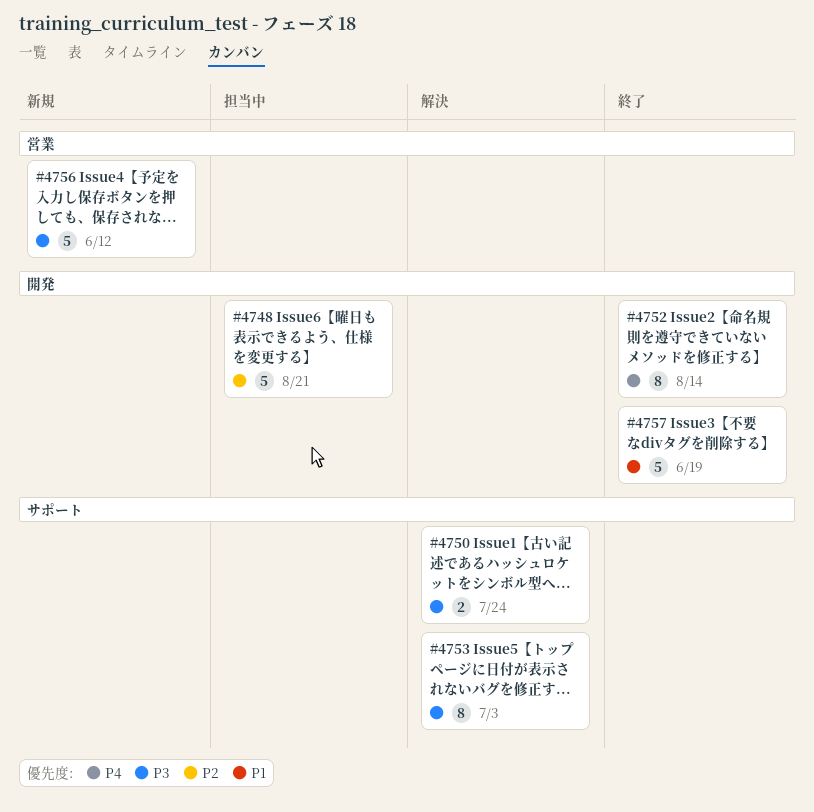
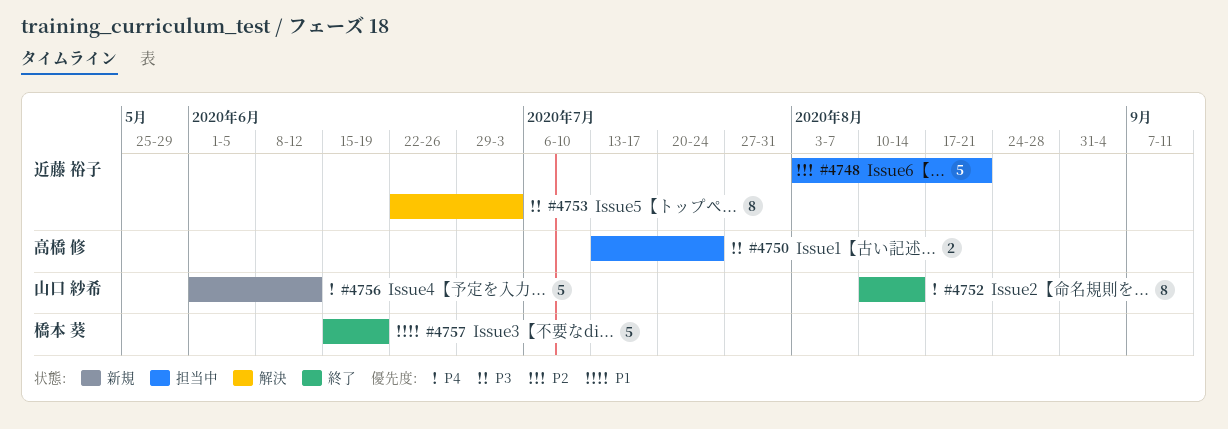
#4750, status: 解決 -> 担当中
#4756, priority: P3 -> P4

